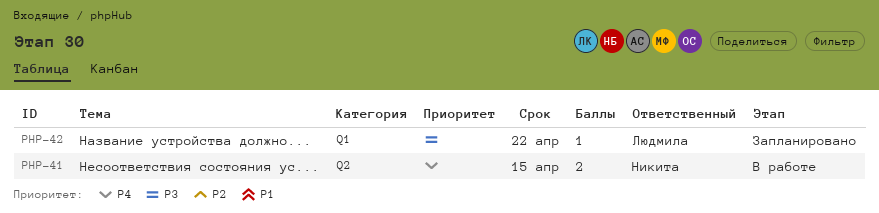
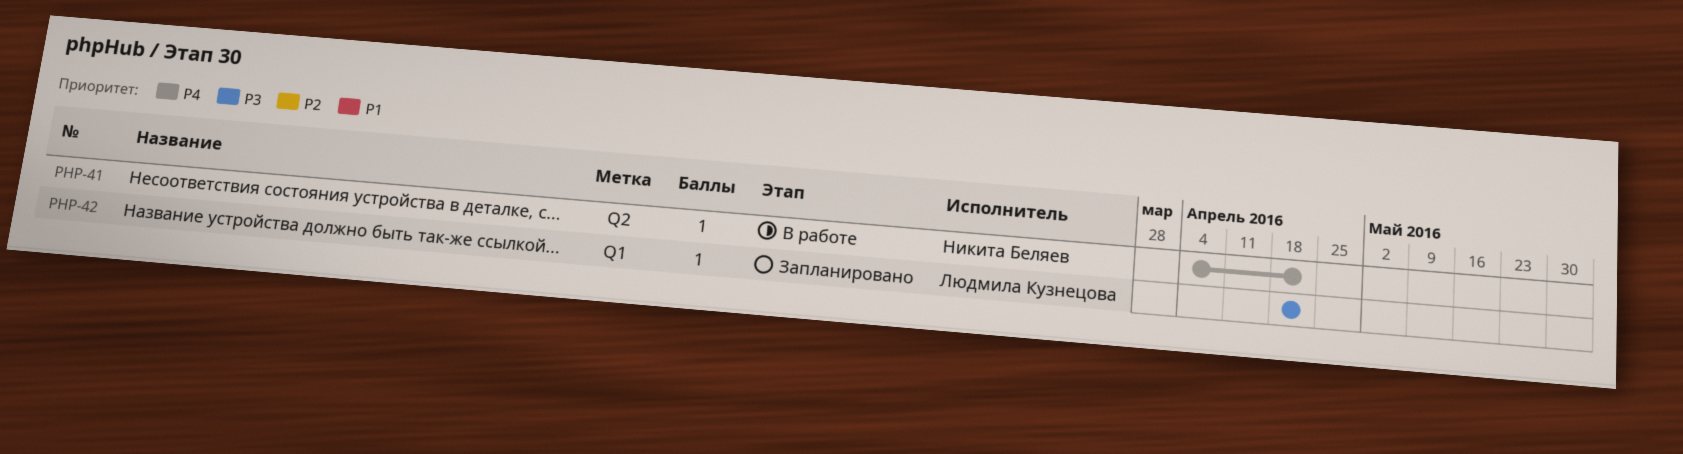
PHP-41, estimate: 2 -> 1
PHP-41, due: Apr 15 -> Apr 22

